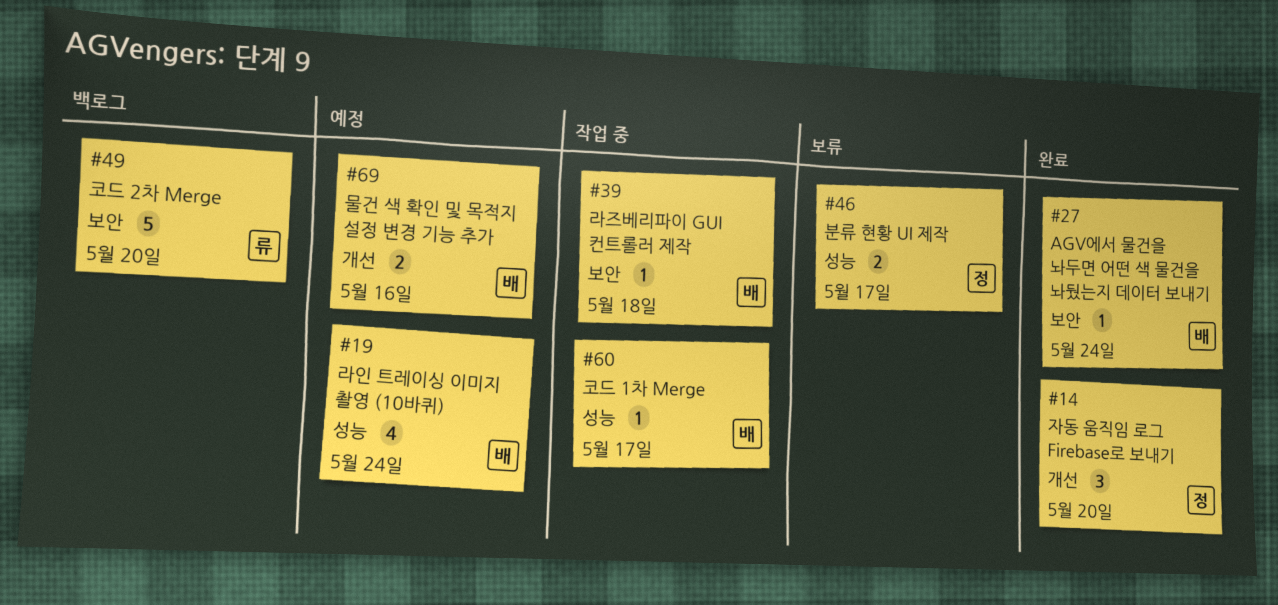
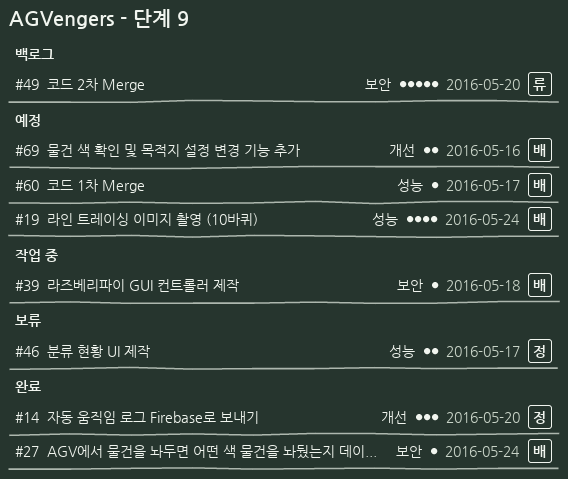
#60, status: 작업 중 -> 예정

